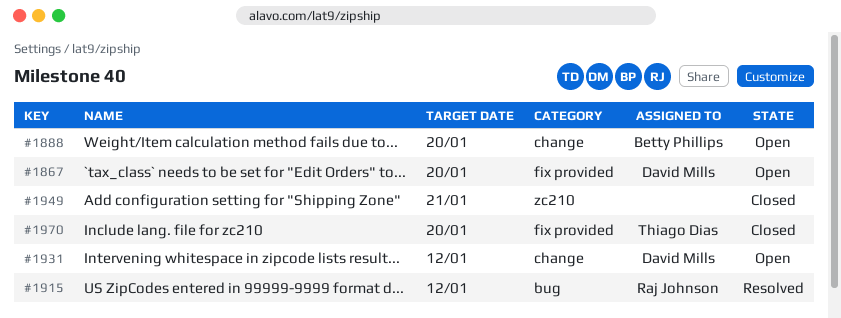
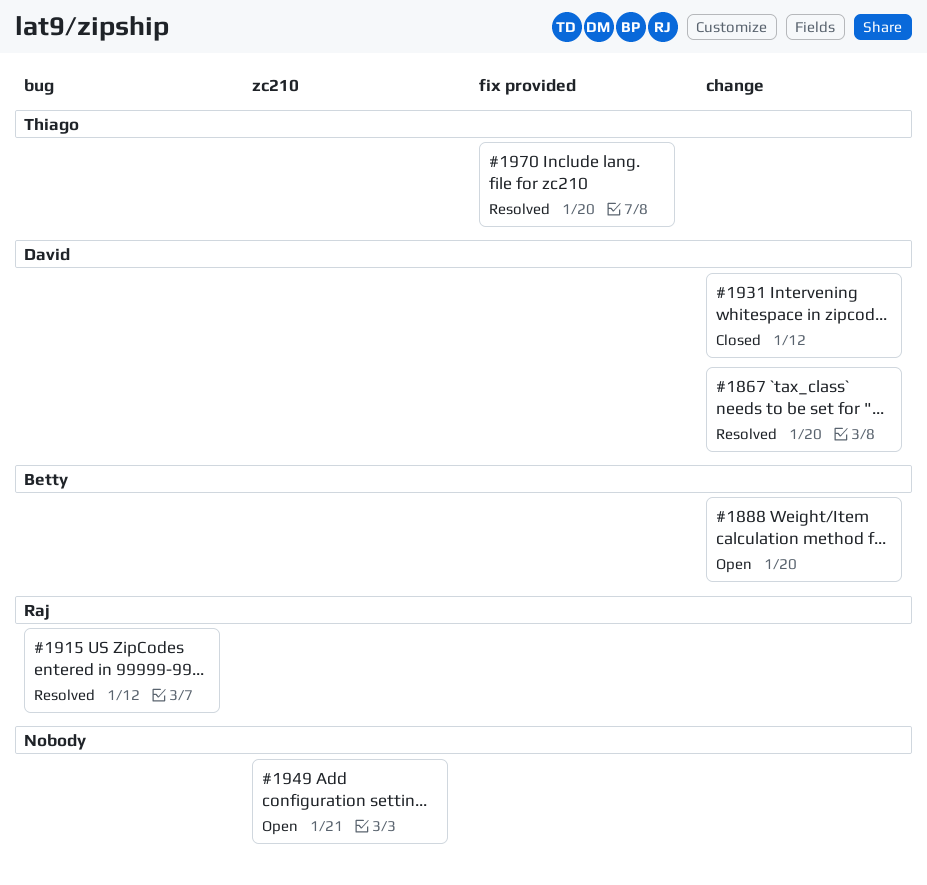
#1867, status: Open -> Resolved
#1867, label: fix provided -> change
#1931, status: Open -> Closed
#1949, status: Closed -> Open
#1970, status: Closed -> Resolved

